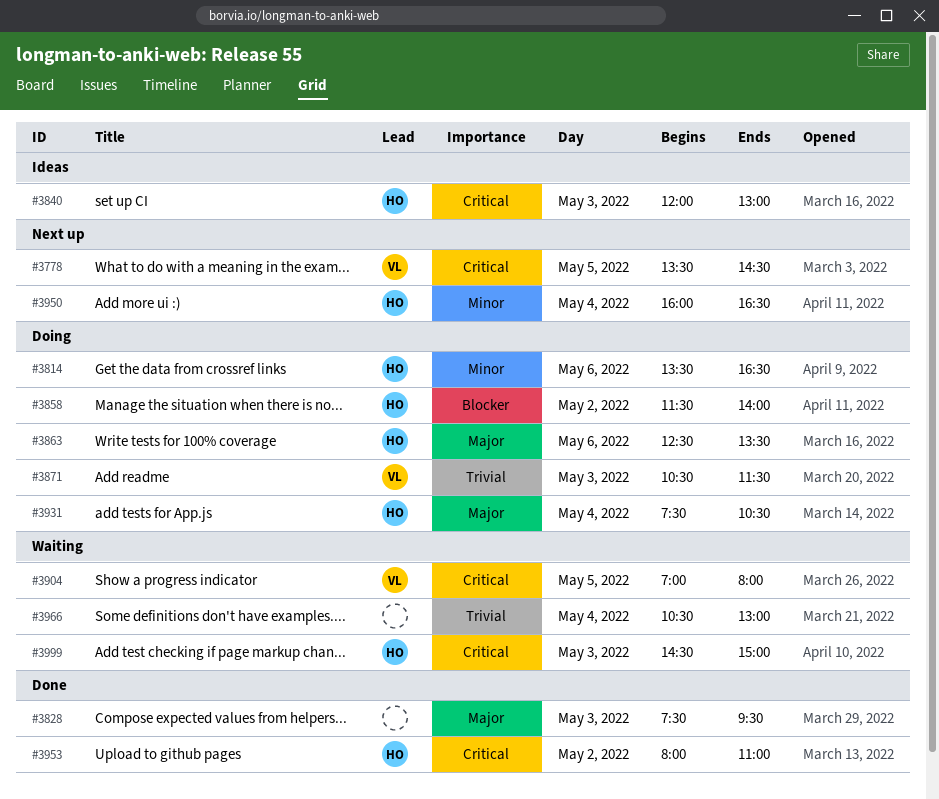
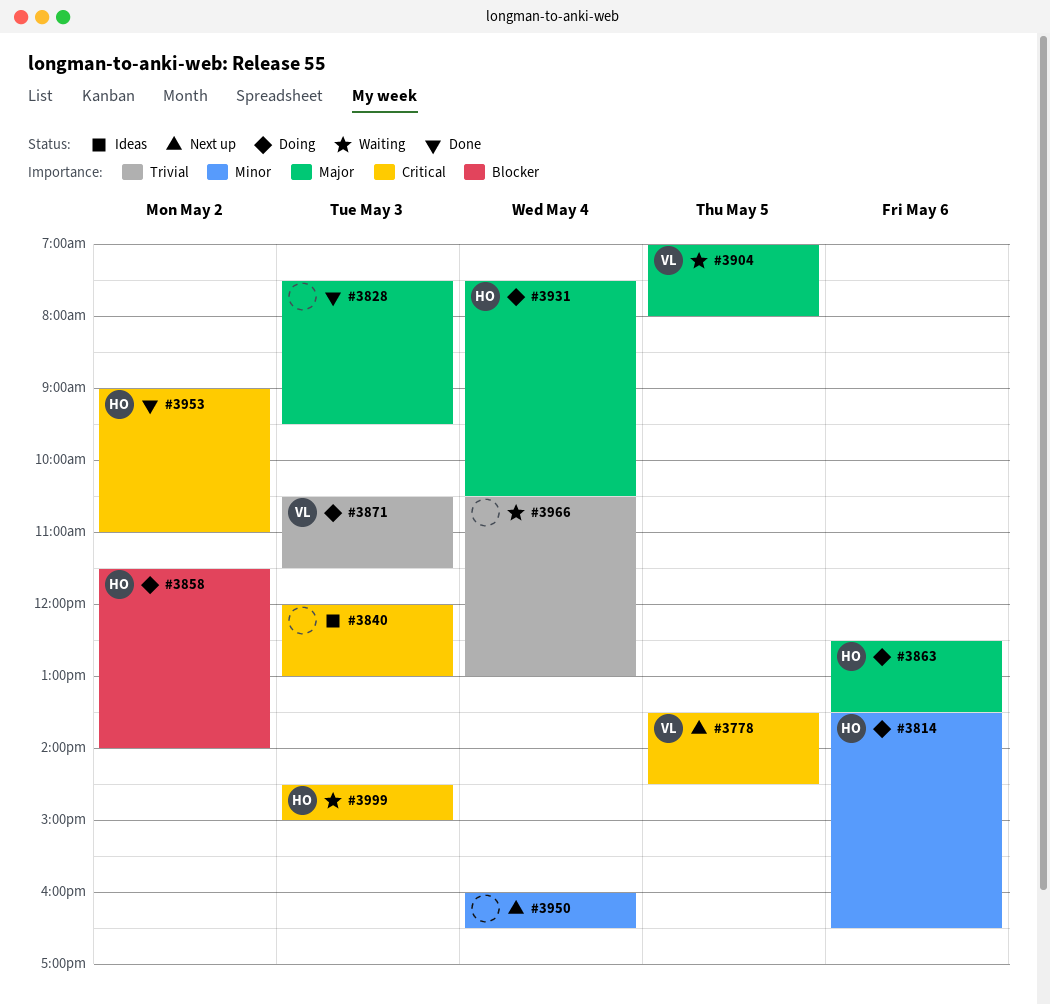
#3840, owner: HO -> none
#3904, priority: Critical -> Major
#3950, owner: HO -> none
#3953, begins: 08:00 -> 09:00

